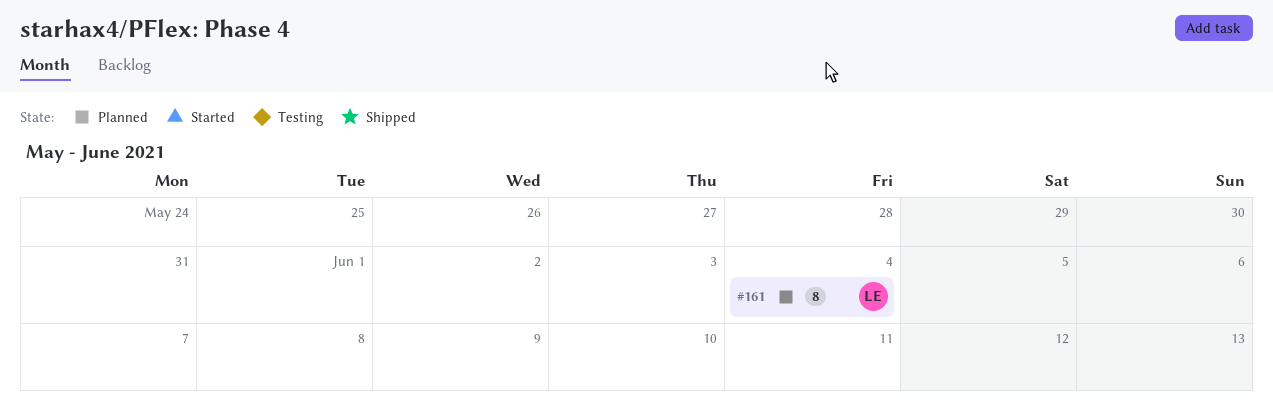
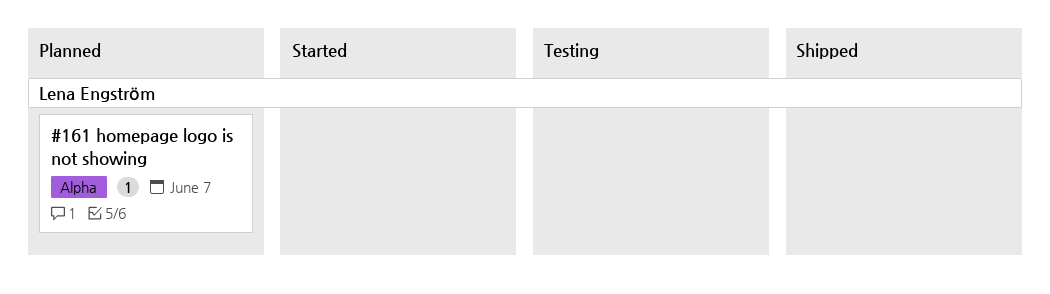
#161, estimate: 8 -> 1
#161, due: Jun 4 -> Jun 7

